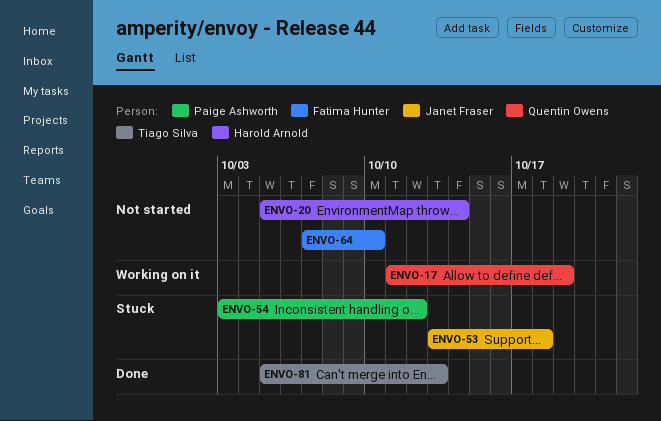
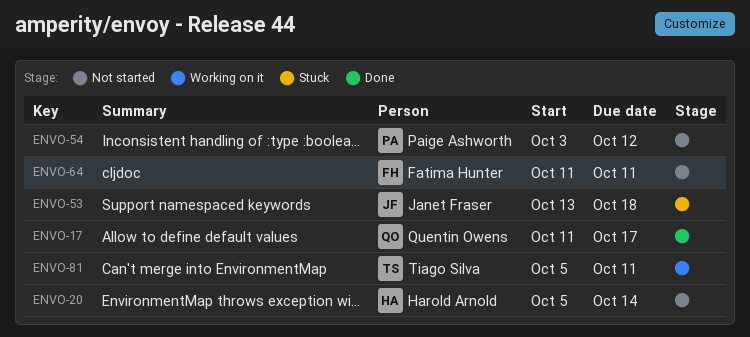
ENVO-17, status: Working on it -> Done
ENVO-17, due: Oct 19 -> Oct 17
ENVO-54, status: Stuck -> Not started
ENVO-64, start: Oct 7 -> Oct 11
ENVO-64, due: Oct 10 -> Oct 11
ENVO-81, status: Done -> Working on it
ENVO-81, due: Oct 13 -> Oct 11

